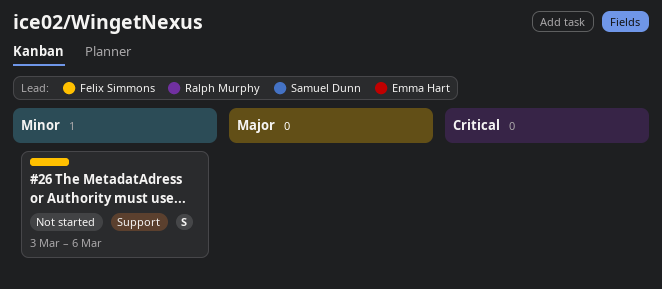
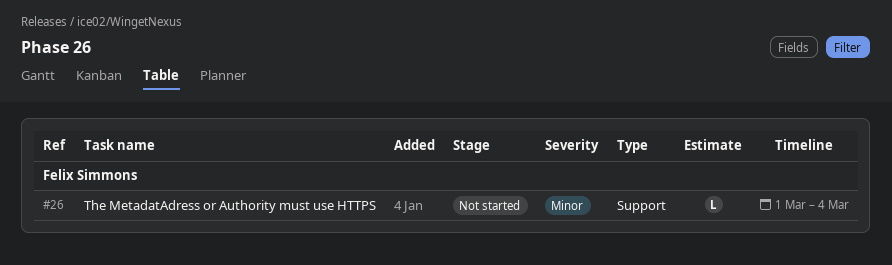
#26, estimate: S -> L
#26, start: Mar 3 -> Mar 1
#26, due: Mar 6 -> Mar 4

